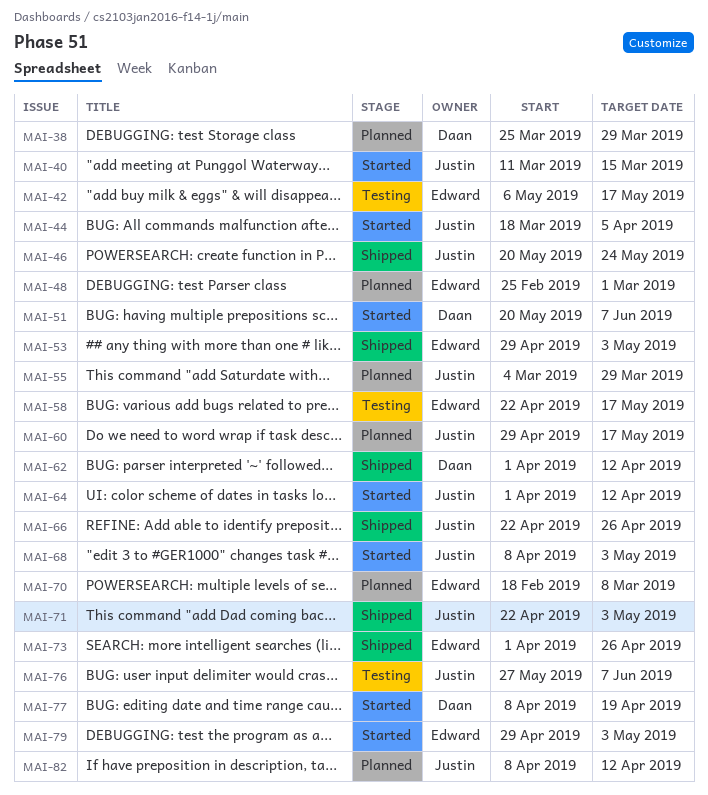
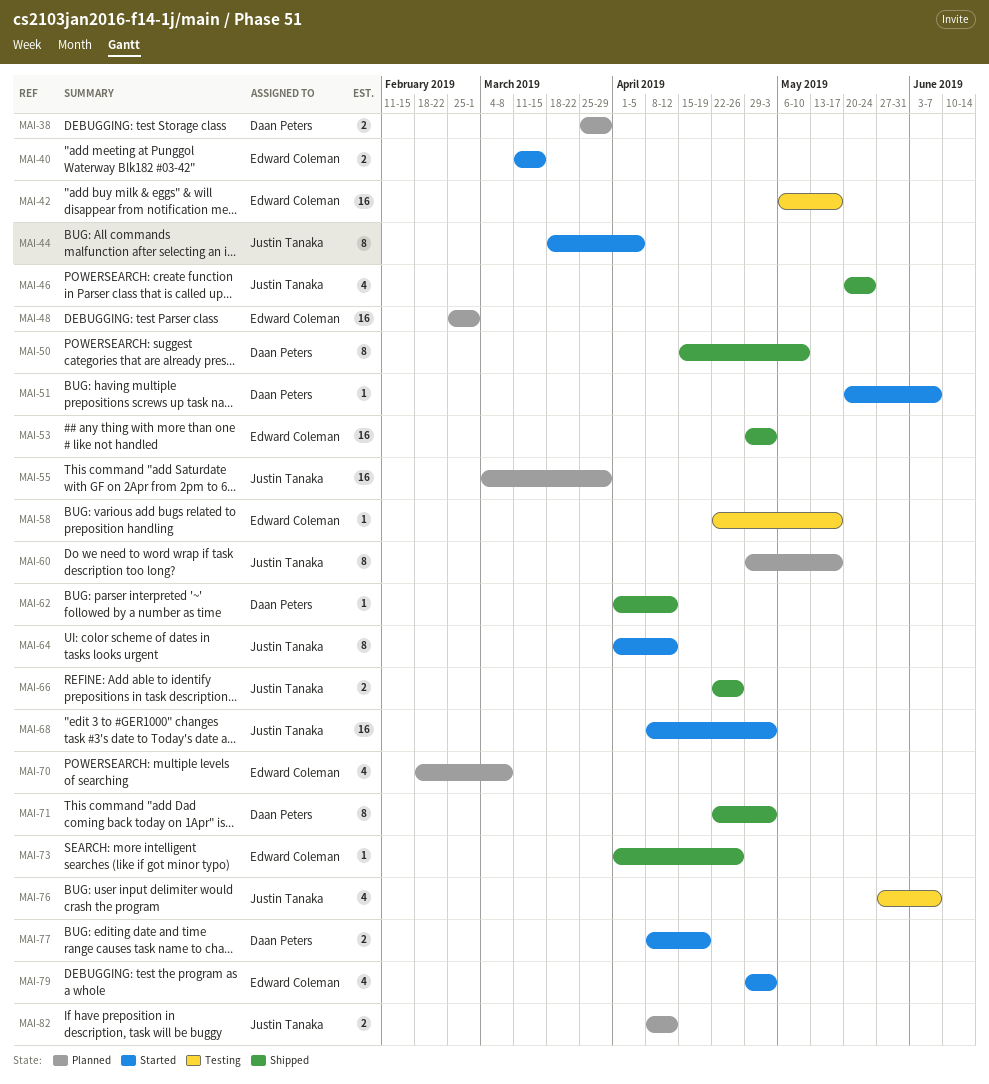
MAI-40, owner: Justin Tanaka -> Edward Coleman
MAI-50: none -> present
MAI-71, owner: Justin Tanaka -> Daan Peters

